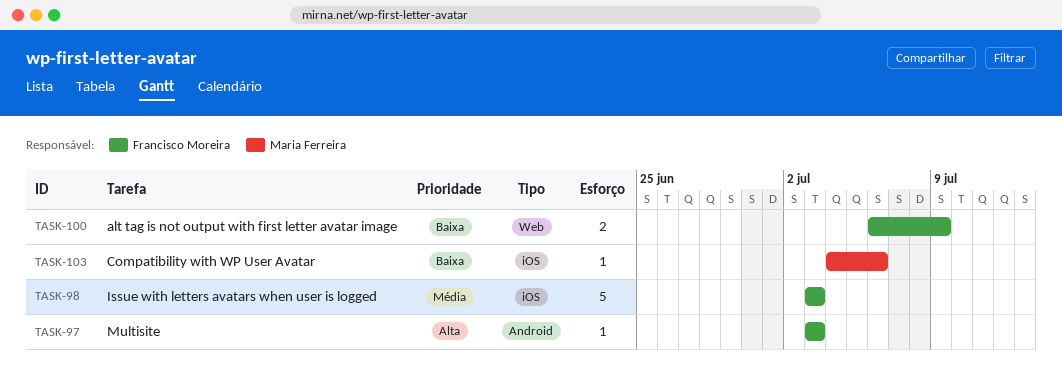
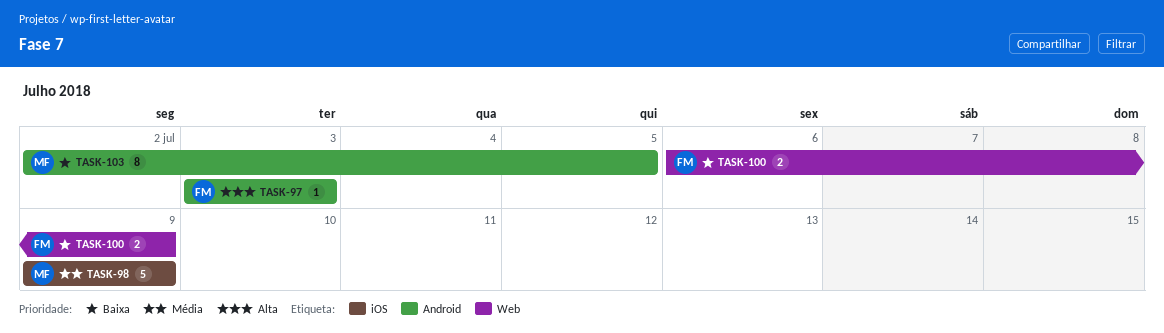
TASK-98, owner: Francisco Moreira -> Maria Ferreira
TASK-98, start: Jul 3 -> Jul 9
TASK-98, due: Jul 3 -> Jul 9
TASK-103, label: iOS -> Android
TASK-103, estimate: 1 -> 8
TASK-103, start: Jul 4 -> Jul 2
TASK-103, due: Jul 6 -> Jul 5

